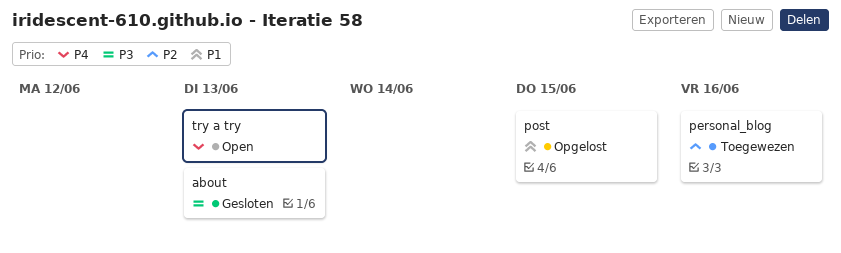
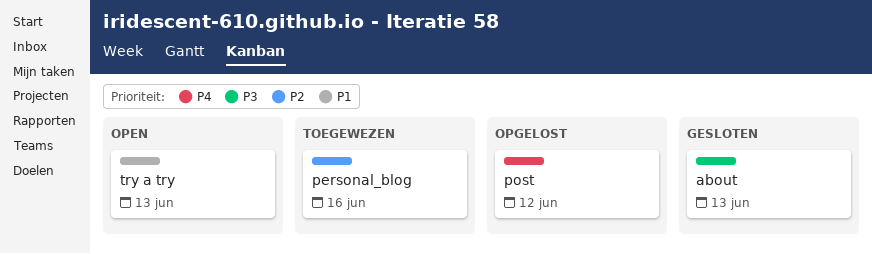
post, priority: P1 -> P4
post, due: Jun 15 -> Jun 12
try a try, priority: P4 -> P1

